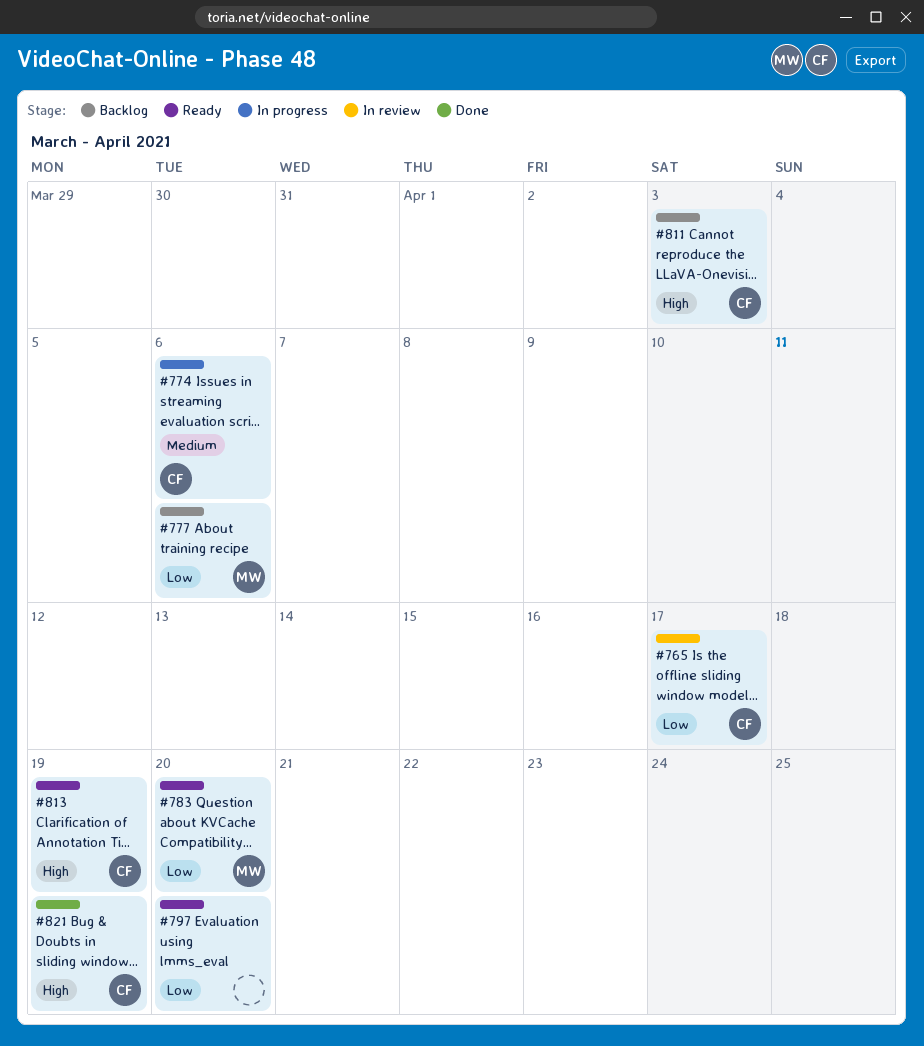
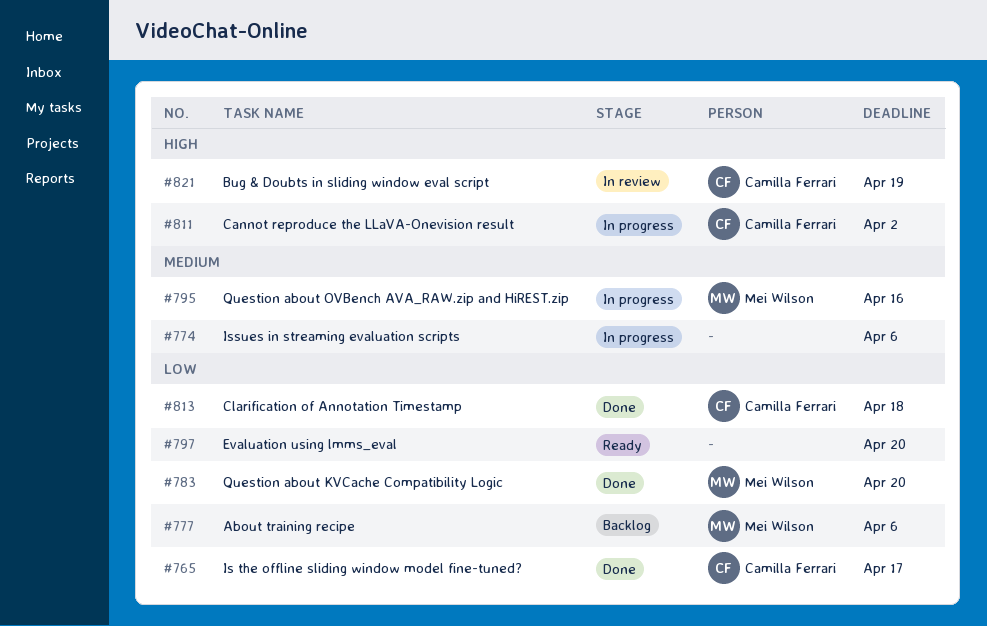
#765, status: In review -> Done
#774, owner: Camilla Ferrari -> none
#783, status: Ready -> Done
#795: none -> present
#811, status: Backlog -> In progress
#811, due: Apr 3 -> Apr 2
#813, status: Ready -> Done
#813, priority: High -> Low
#813, due: Apr 19 -> Apr 18
#821, status: Done -> In review

